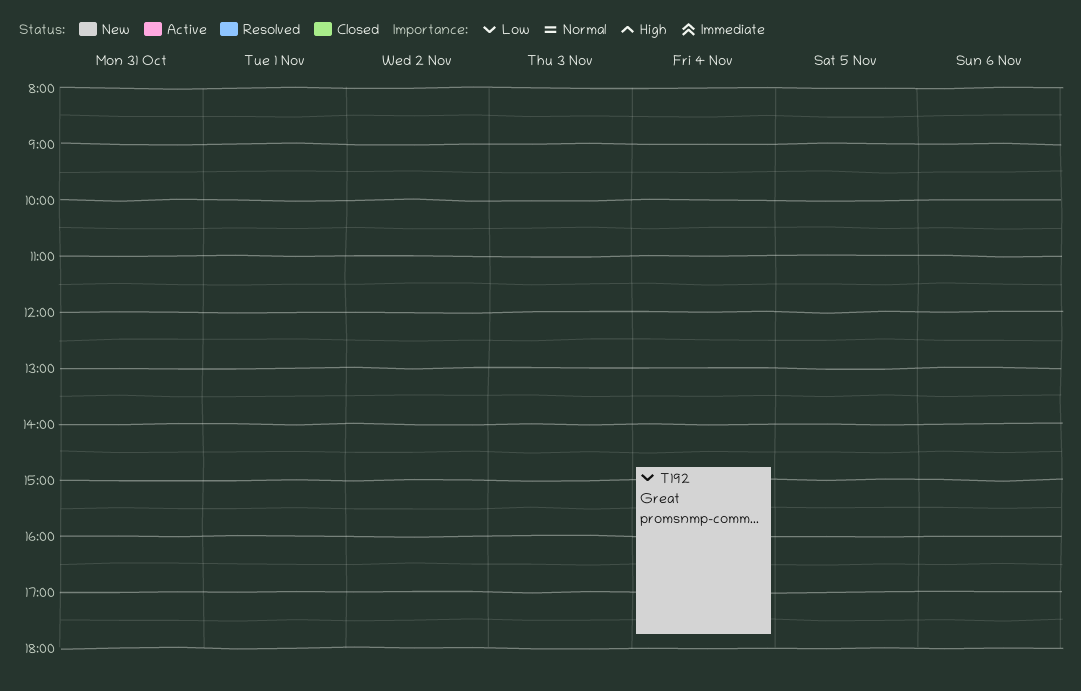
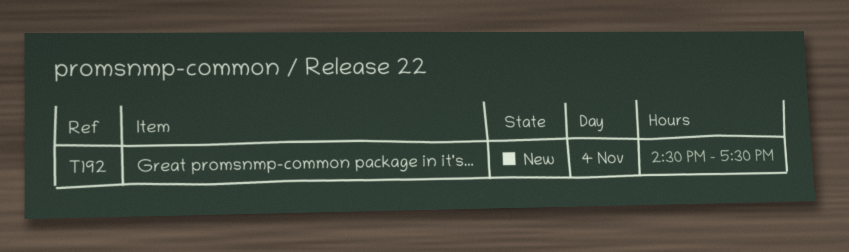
T192, begins: 14:45 -> 14:30
T192, ends: 17:45 -> 17:30

